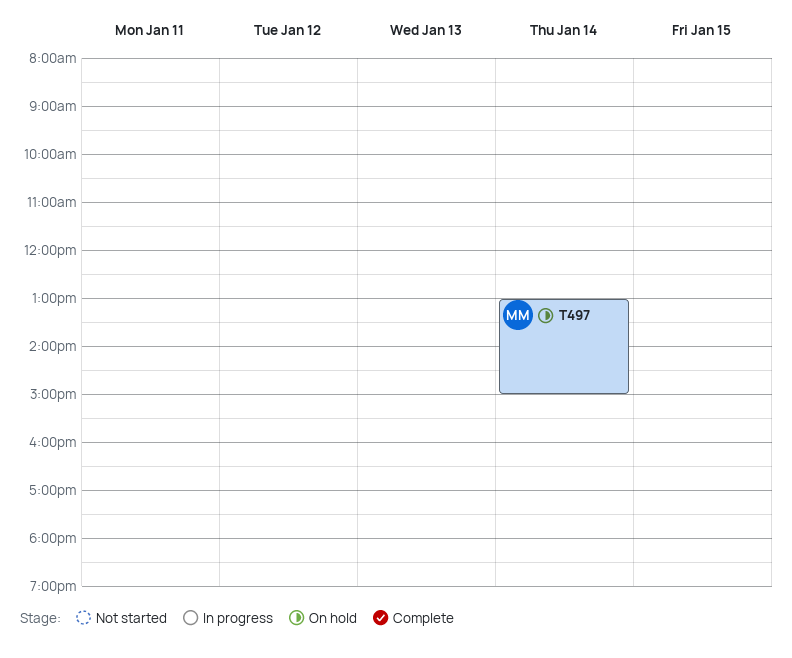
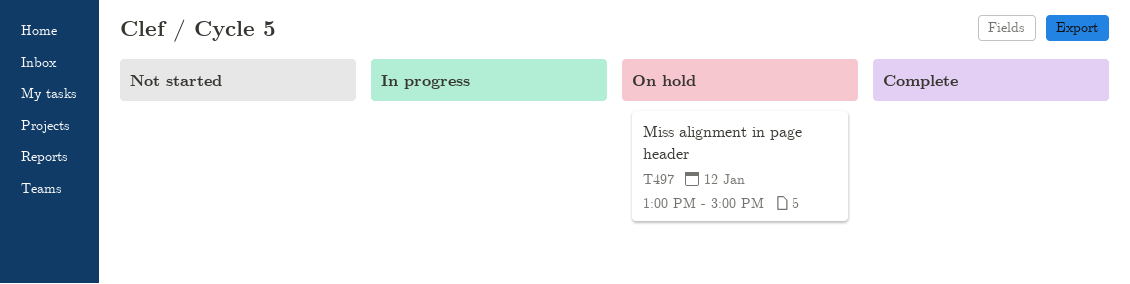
T497, day: Jan 14 -> Jan 12

